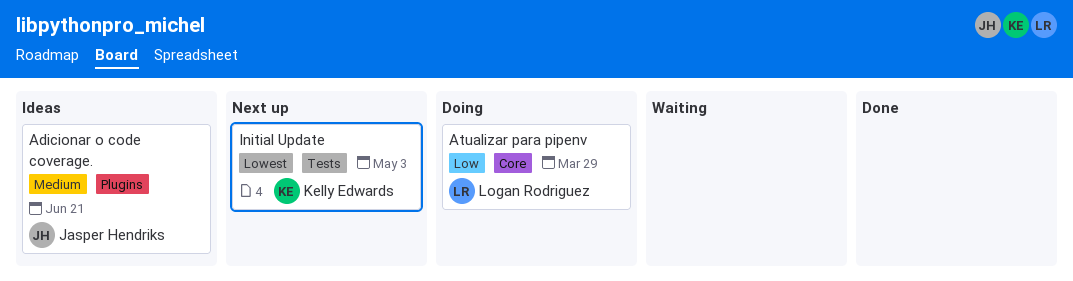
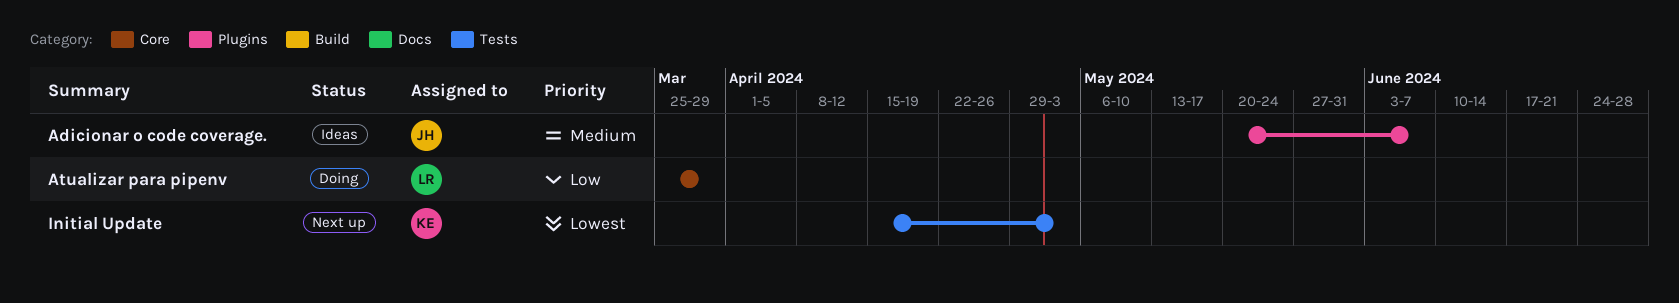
Adicionar o code coverage., due: Jun 21 -> Jun 7

